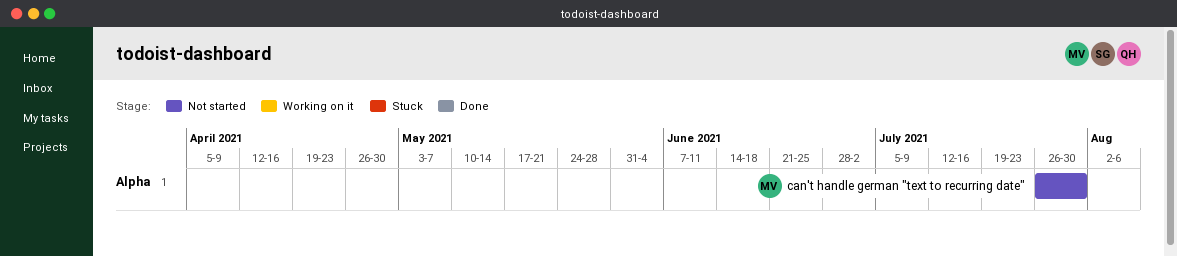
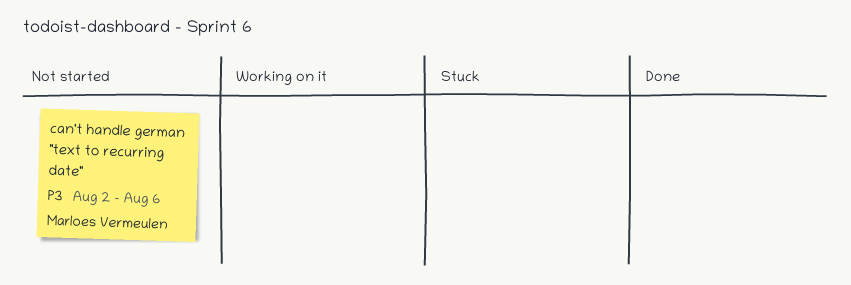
can't handle german "text to recurring date", start: Jul 26 -> Aug 2
can't handle german "text to recurring date", due: Jul 30 -> Aug 6

